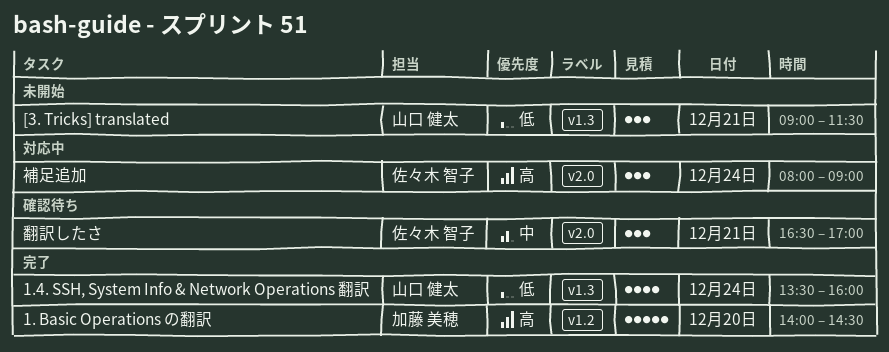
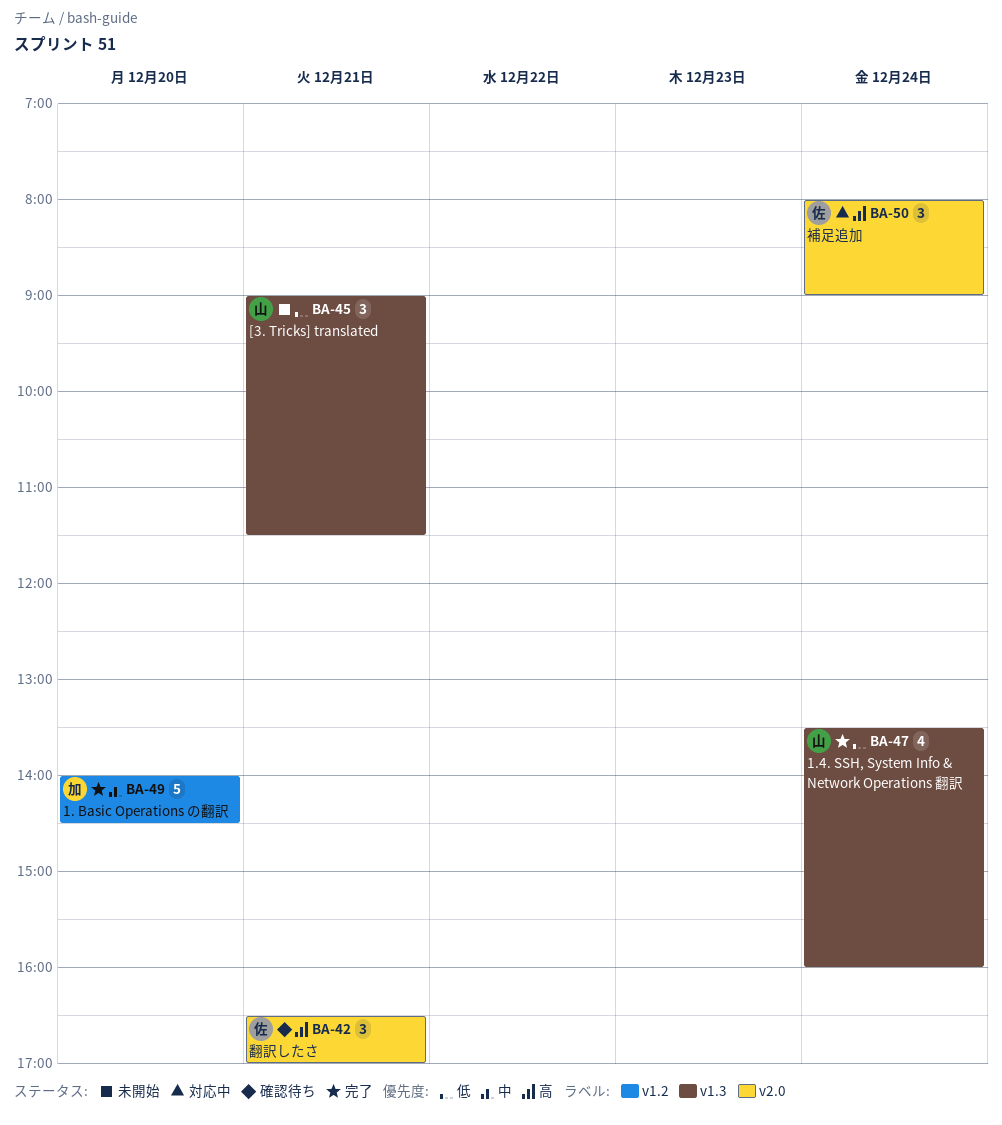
1. Basic Operations の翻訳, priority: 高 -> 中
翻訳したさ, priority: 中 -> 高

